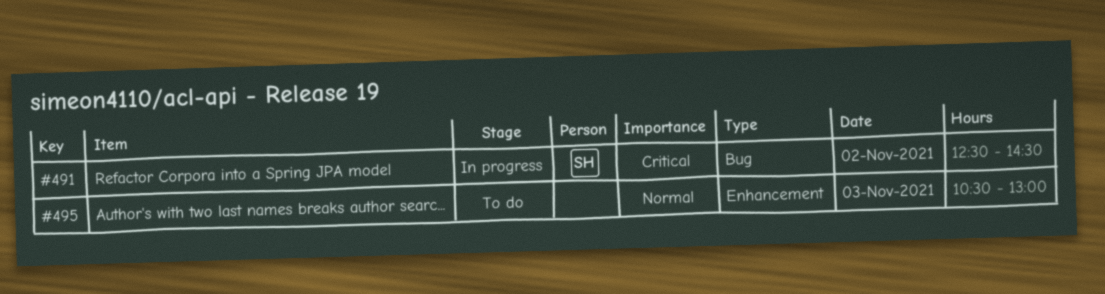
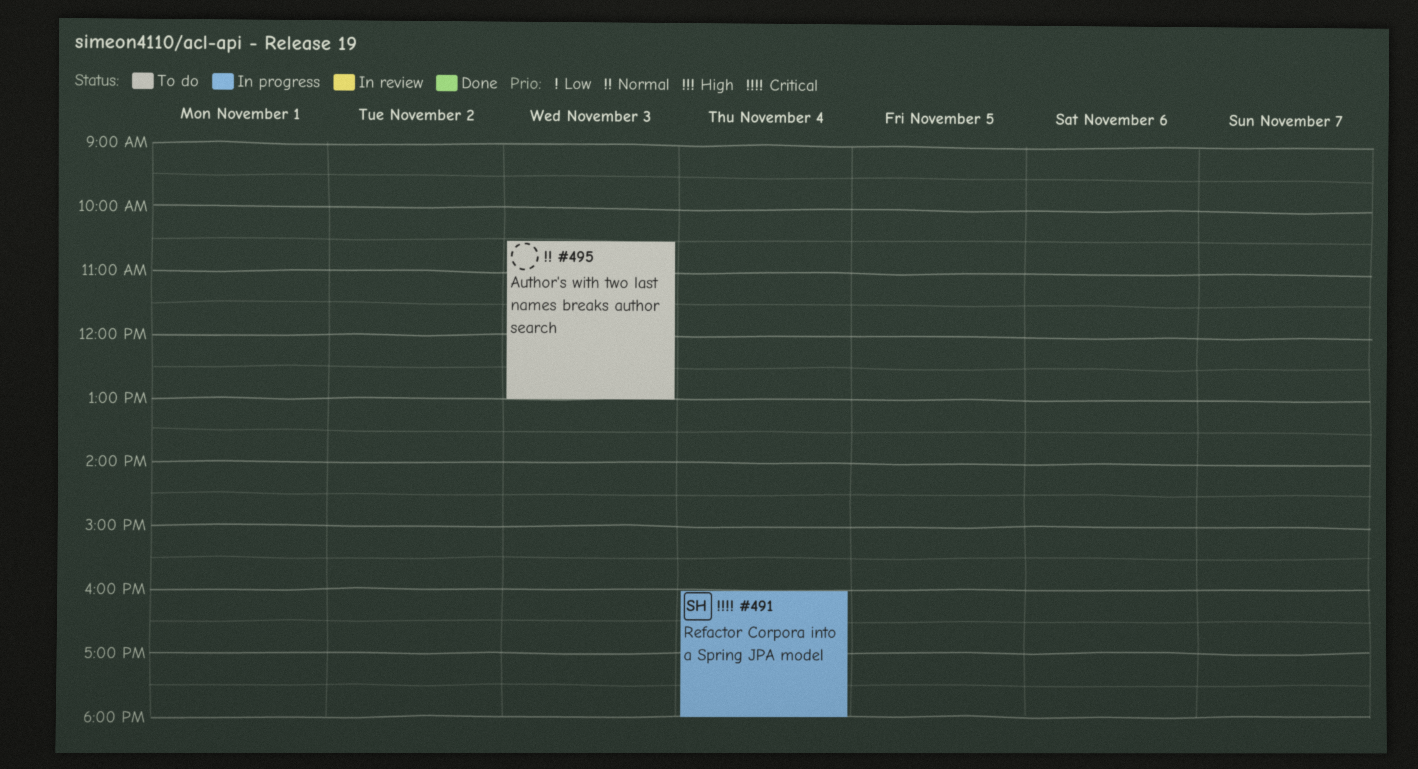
#491, day: Nov 2 -> Nov 4
#491, begins: 12:30 -> 16:00
#491, ends: 14:30 -> 18:00

